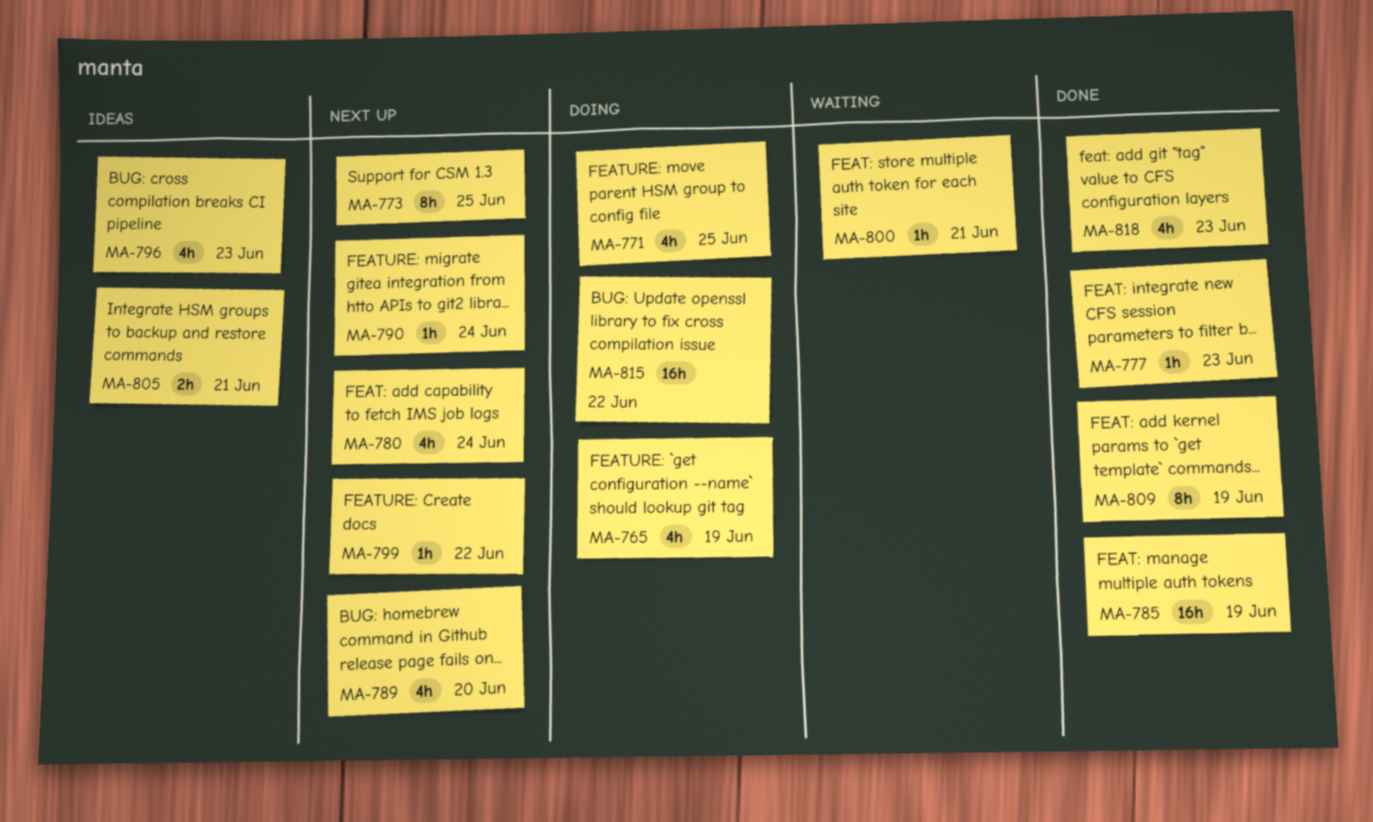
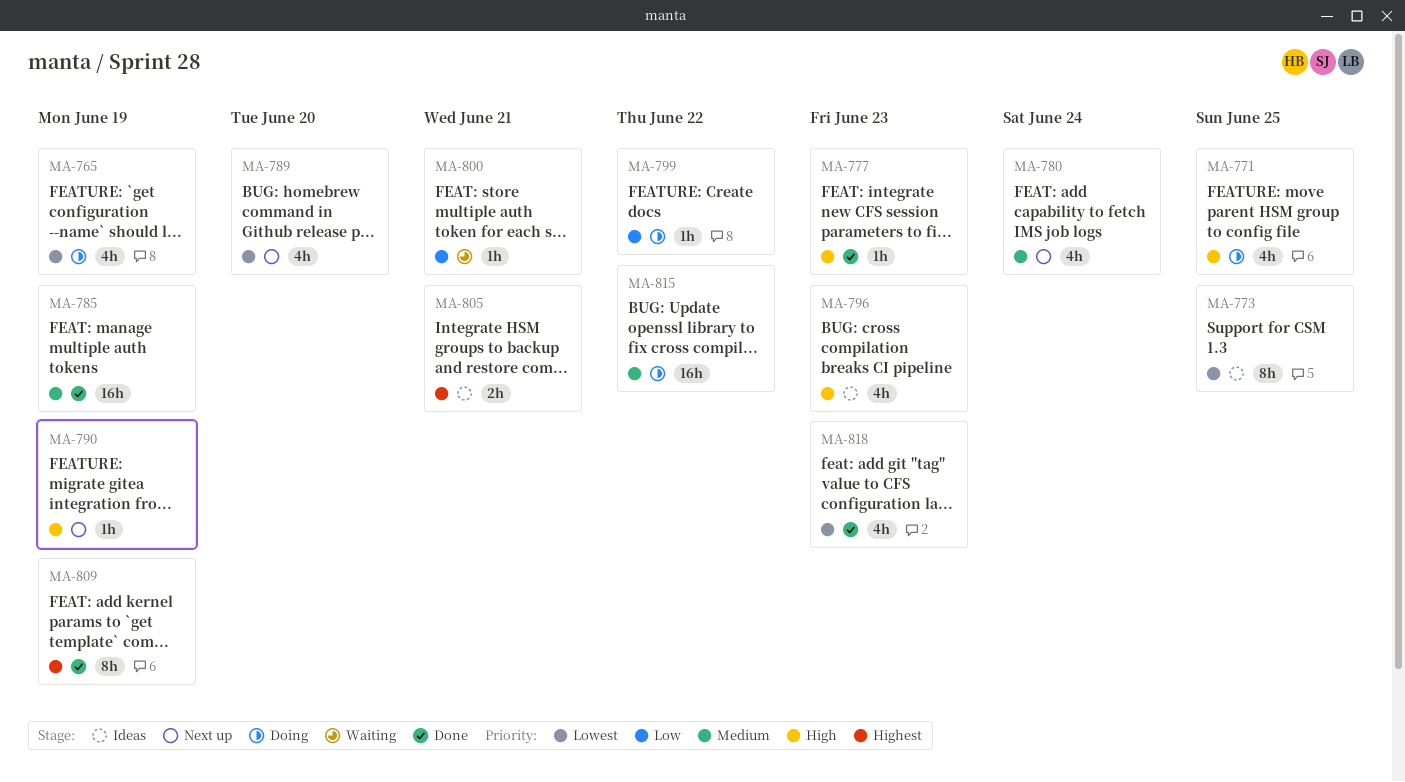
MA-773, status: Next up -> Ideas
MA-790, due: Jun 24 -> Jun 19
MA-799, status: Next up -> Doing

